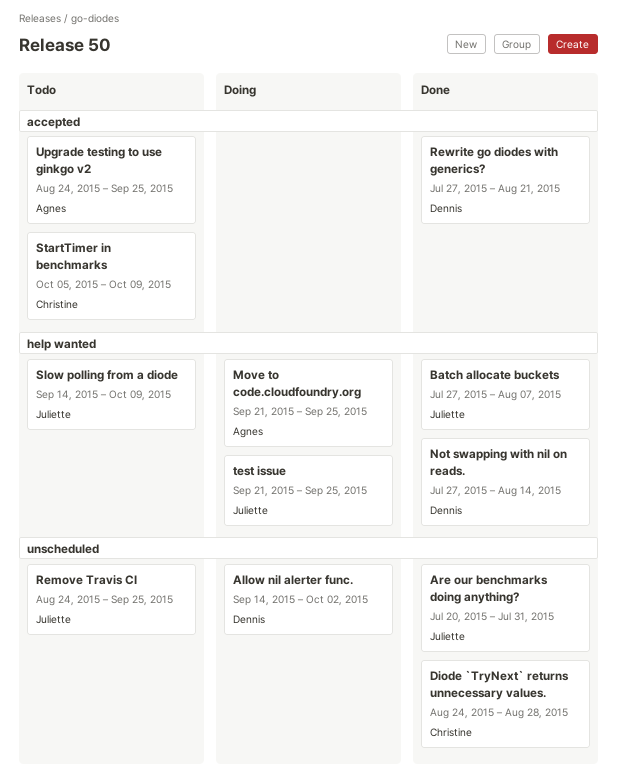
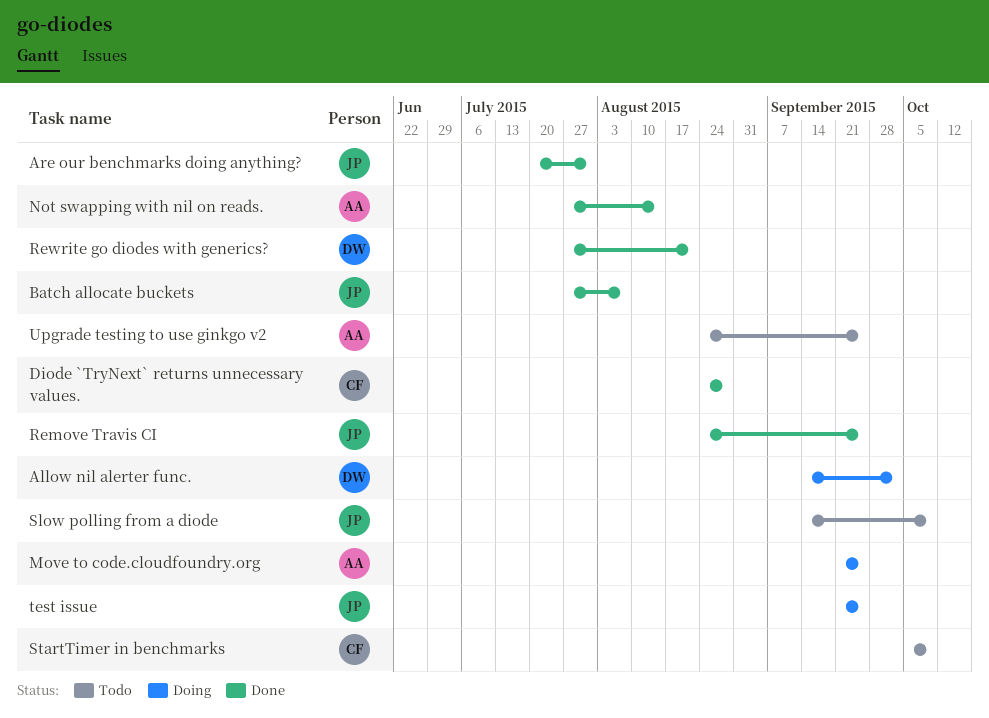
Not swapping with nil on reads., owner: Dennis -> Agnes
Remove Travis CI, status: Todo -> Done

